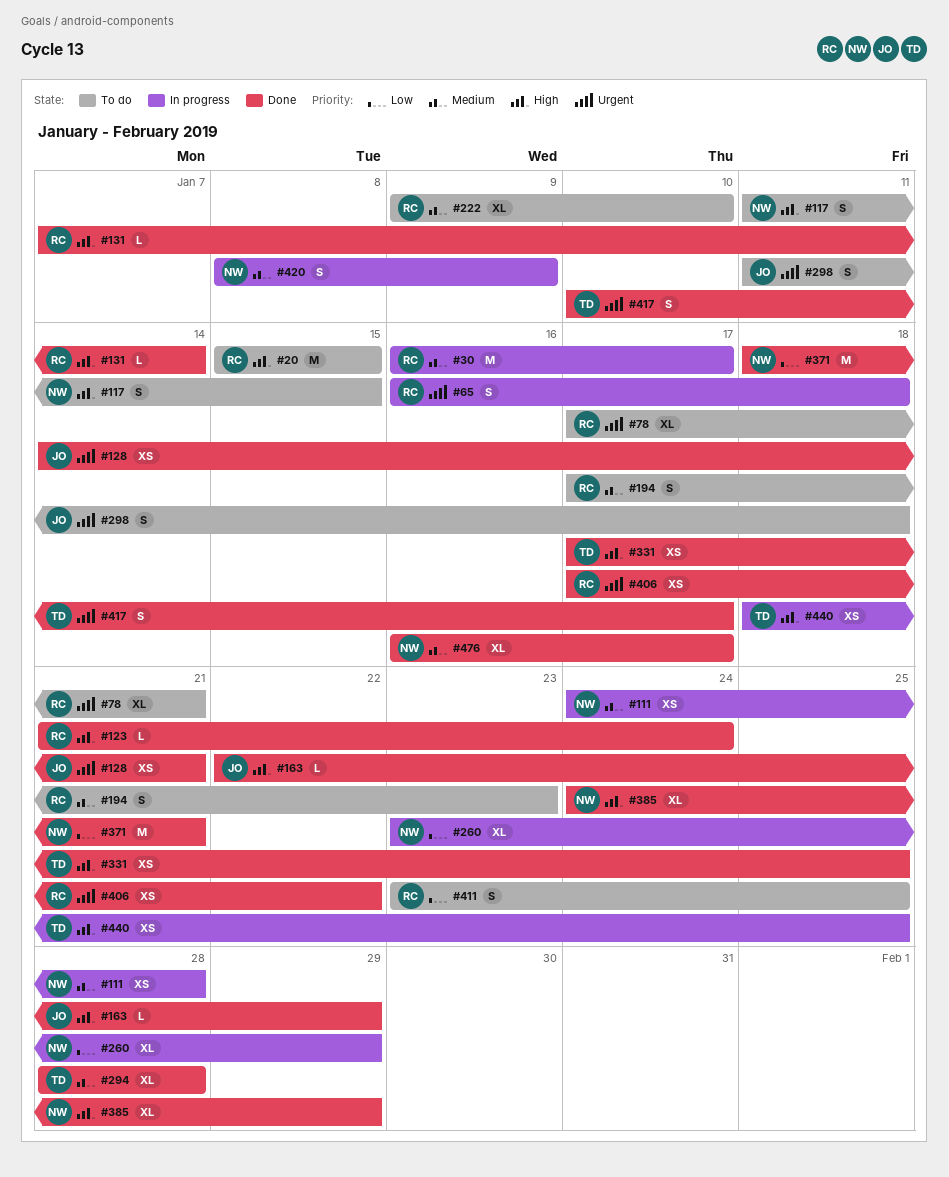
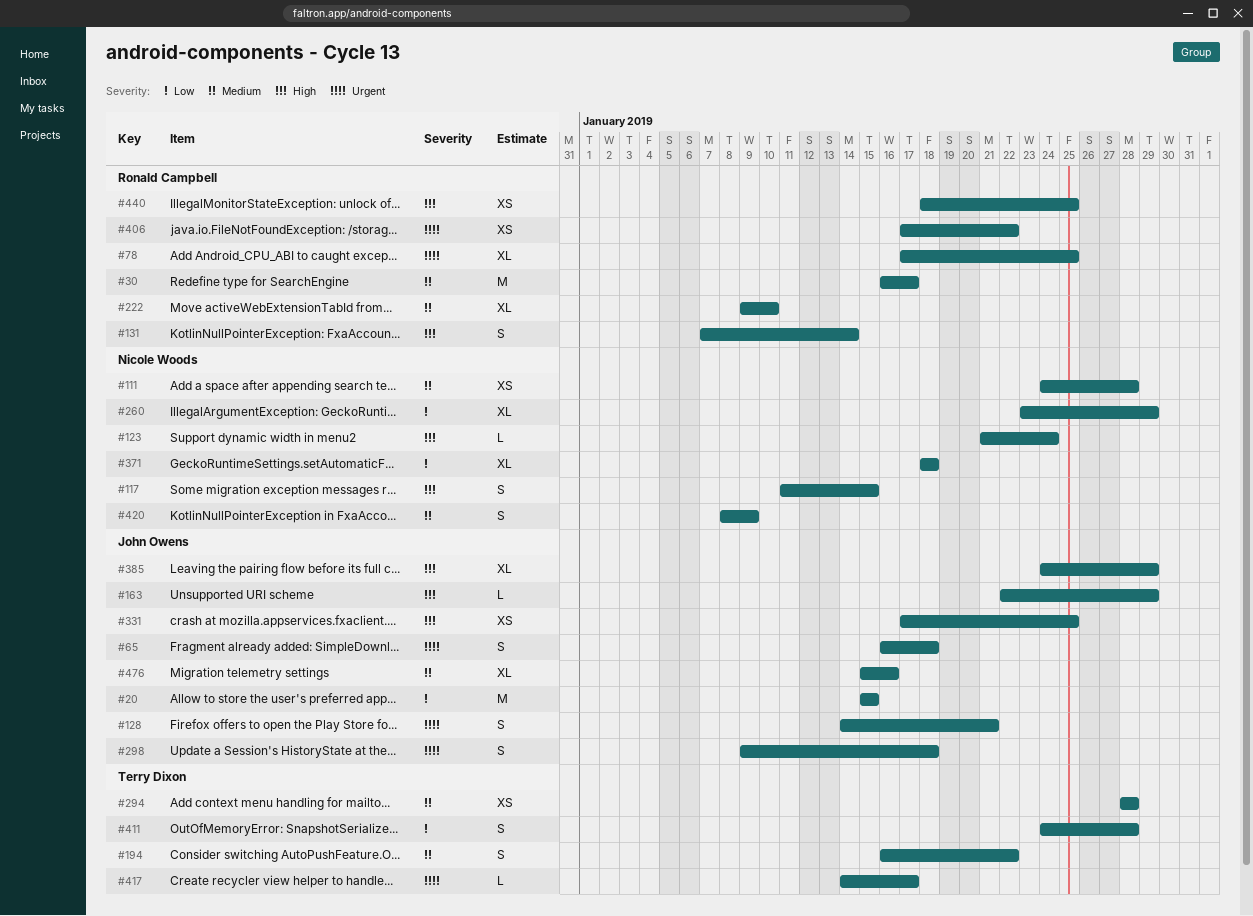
#20, owner: Ronald Campbell -> John Owens
#20, priority: High -> Low
#65, owner: Ronald Campbell -> John Owens
#78, due: Jan 21 -> Jan 25
#123, owner: Ronald Campbell -> Nicole Woods
#128, estimate: XS -> S
#131, estimate: L -> S
#194, owner: Ronald Campbell -> Terry Dixon
#194, start: Jan 17 -> Jan 16
#194, due: Jan 23 -> Jan 22
#294, estimate: XL -> XS
#298, start: Jan 11 -> Jan 9
#331, owner: Terry Dixon -> John Owens
#371, estimate: M -> XL
#371, due: Jan 21 -> Jan 18
#385, owner: Nicole Woods -> John Owens
#411, owner: Ronald Campbell -> Terry Dixon
#411, start: Jan 23 -> Jan 24
#411, due: Jan 25 -> Jan 28
#417, estimate: S -> L
#417, start: Jan 10 -> Jan 14
#440, owner: Terry Dixon -> Ronald Campbell
#476, owner: Nicole Woods -> John Owens
#476, start: Jan 16 -> Jan 15
#476, due: Jan 17 -> Jan 16

